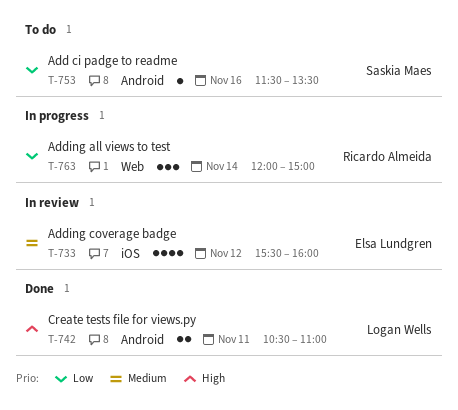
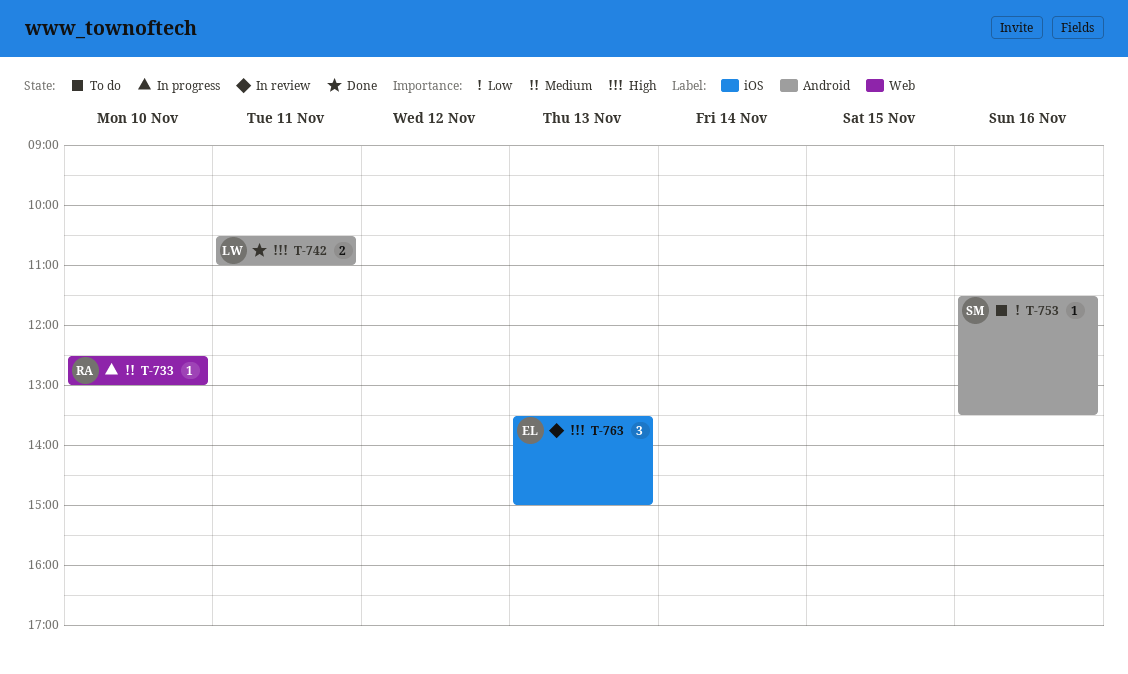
T-733, status: In review -> In progress
T-733, owner: Elsa Lundgren -> Ricardo Almeida
T-733, label: iOS -> Web
T-733, estimate: 4 -> 1
T-733, day: Nov 12 -> Nov 10
T-733, begins: 15:30 -> 12:30
T-733, ends: 16:00 -> 13:00
T-763, status: In progress -> In review
T-763, owner: Ricardo Almeida -> Elsa Lundgren
T-763, priority: Low -> High
T-763, label: Web -> iOS
T-763, day: Nov 14 -> Nov 13
T-763, begins: 12:00 -> 13:30

